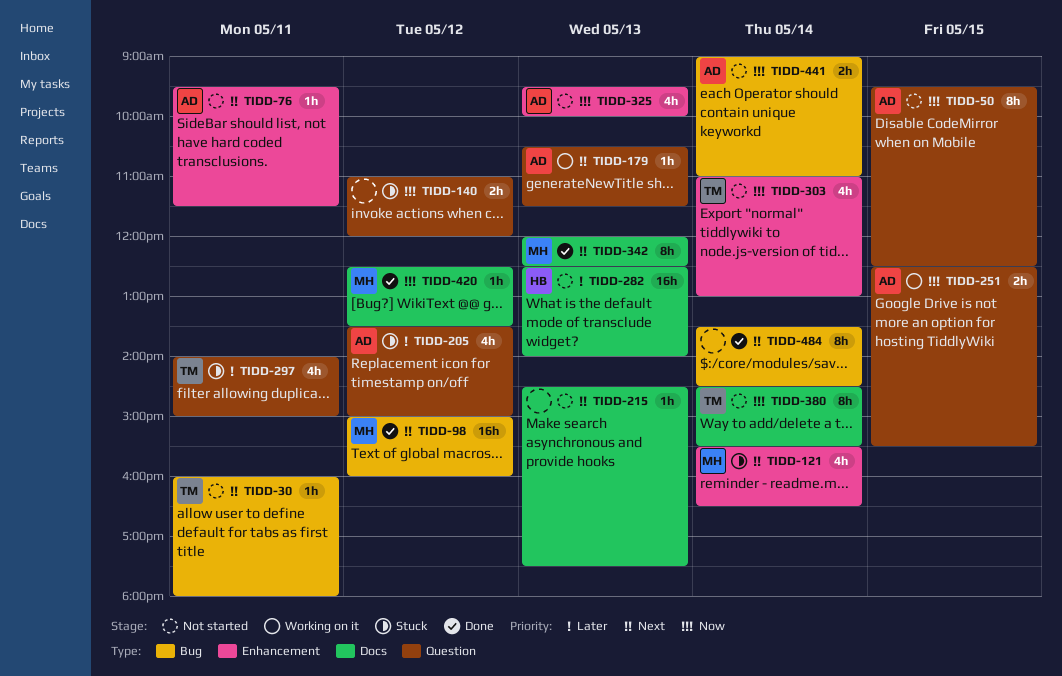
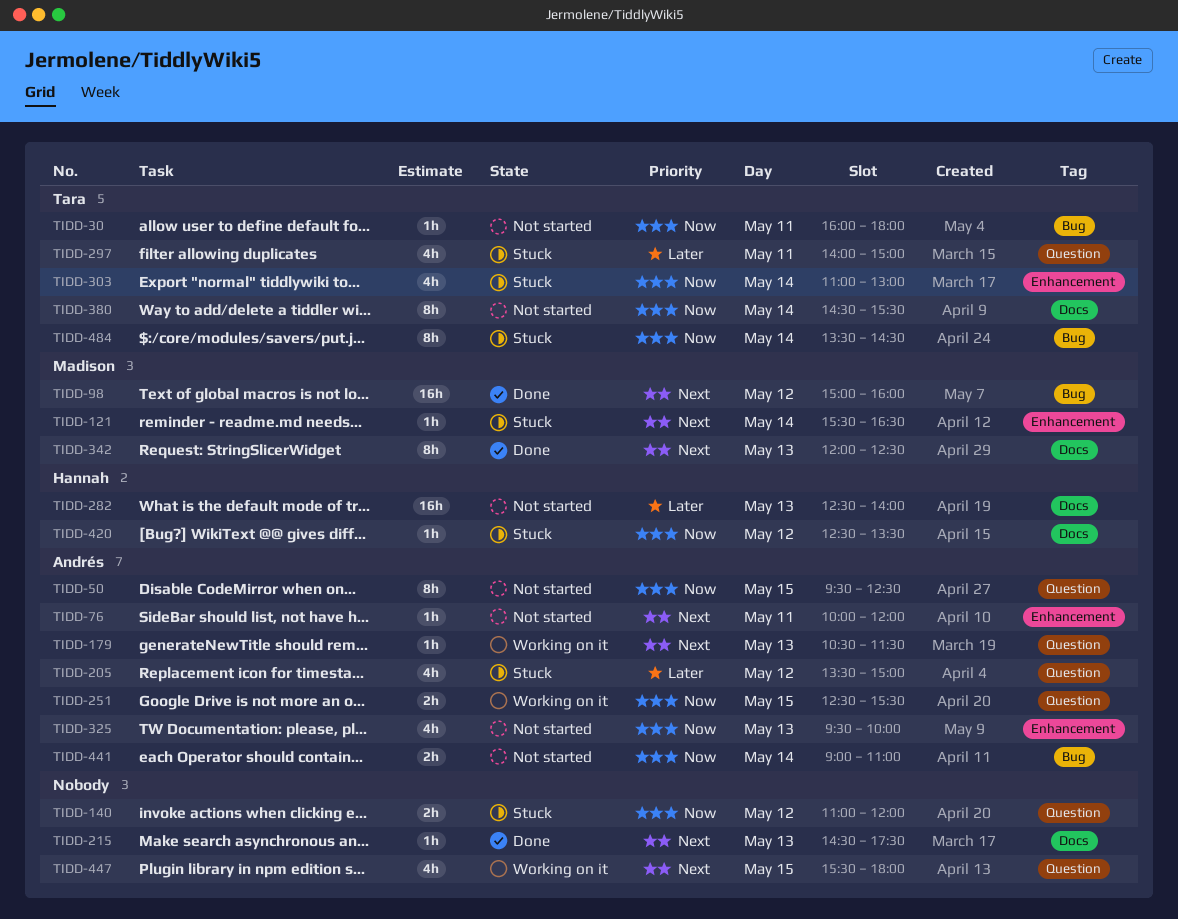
TIDD-30, priority: Next -> Now
TIDD-76, begins: 09:30 -> 10:00
TIDD-76, ends: 11:30 -> 12:00
TIDD-121, estimate: 4h -> 1h
TIDD-215, status: Not started -> Done
TIDD-303, status: Not started -> Stuck
TIDD-420, status: Done -> Stuck
TIDD-420, owner: Madison -> Hannah
TIDD-447: none -> present
TIDD-484, status: Done -> Stuck
TIDD-484, owner: none -> Tara
TIDD-484, priority: Next -> Now

